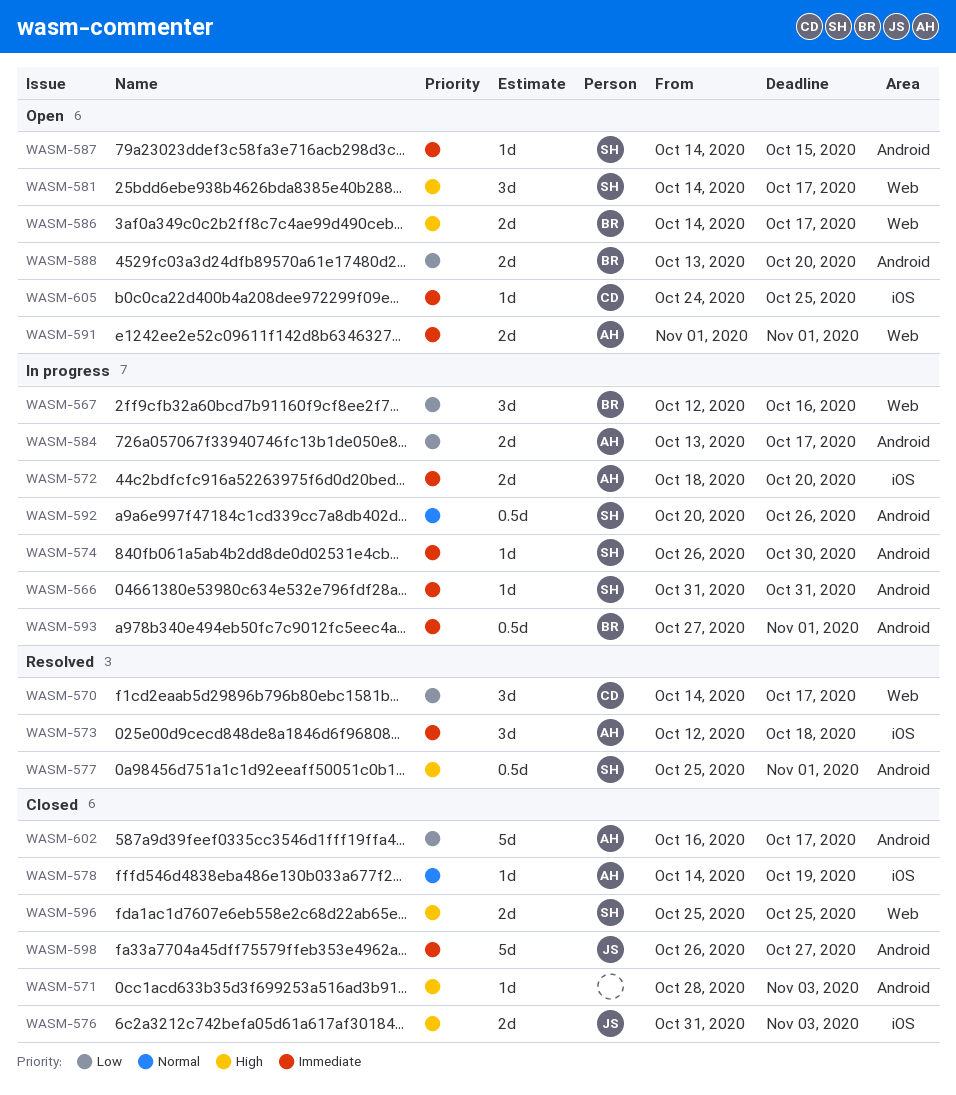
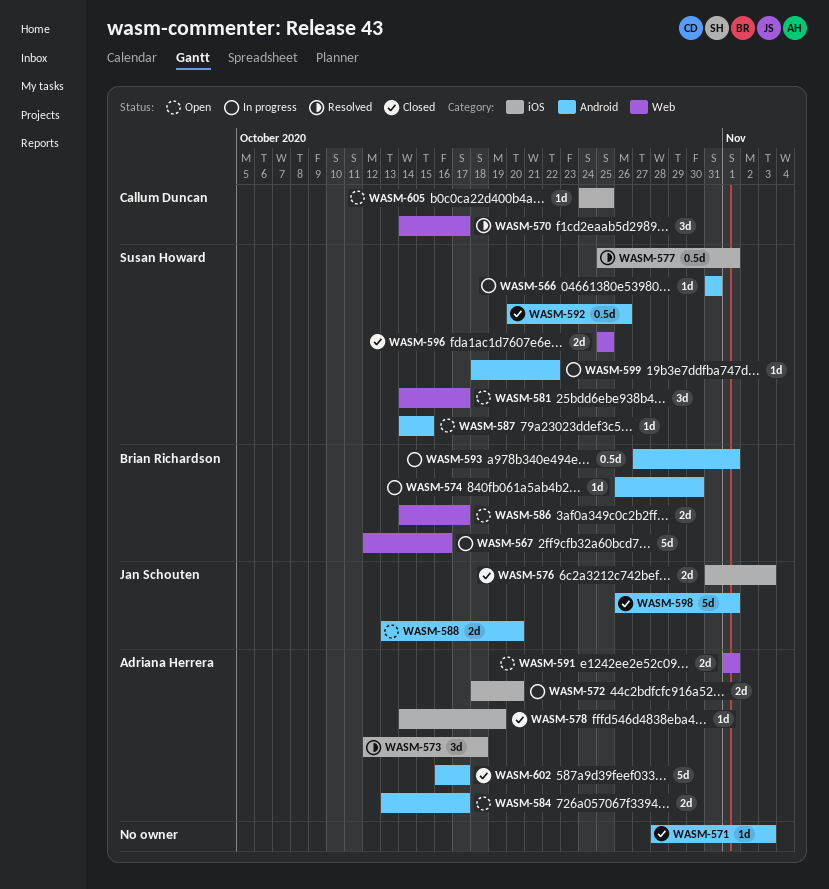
WASM-567, estimate: 3d -> 5d
WASM-574, owner: Susan Howard -> Brian Richardson
WASM-577, label: Android -> iOS
WASM-584, status: In progress -> Open
WASM-588, owner: Brian Richardson -> Jan Schouten
WASM-592, status: In progress -> Closed
WASM-598, due: Oct 27 -> Nov 1
WASM-599: none -> present

